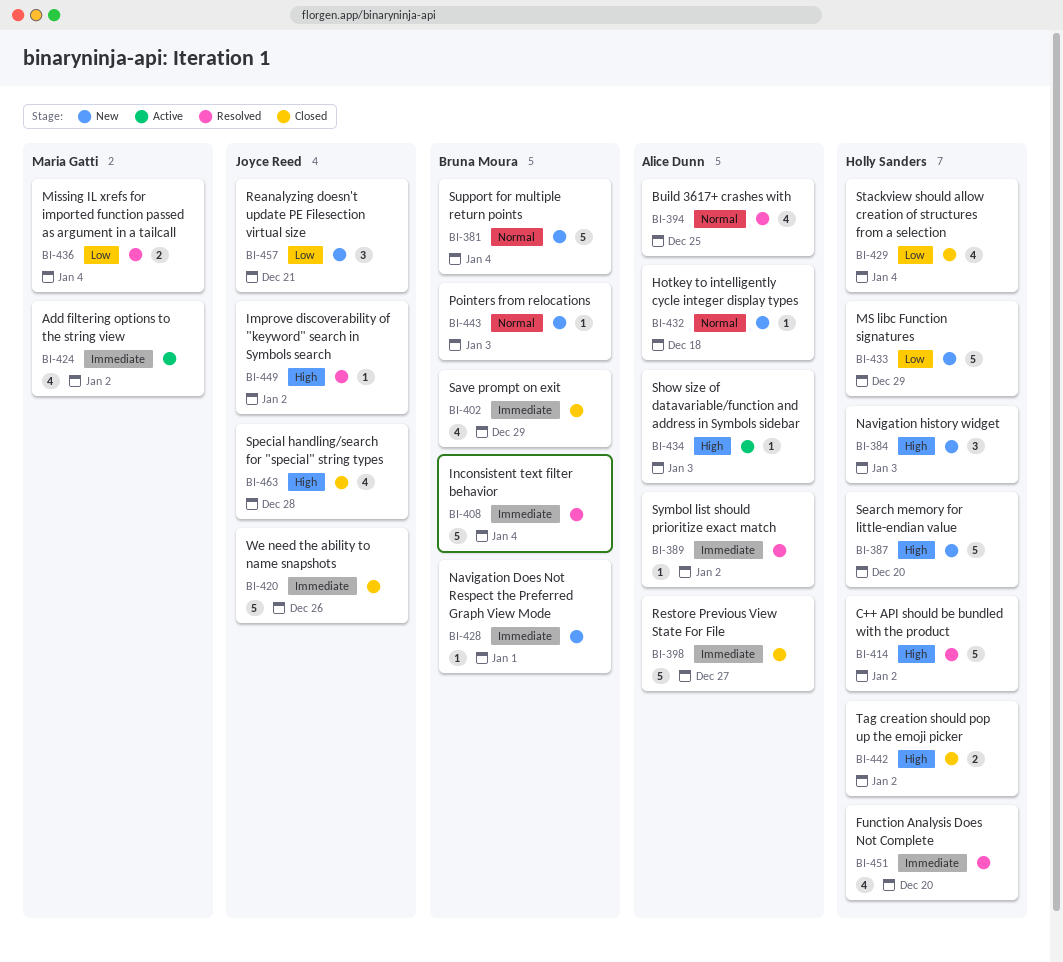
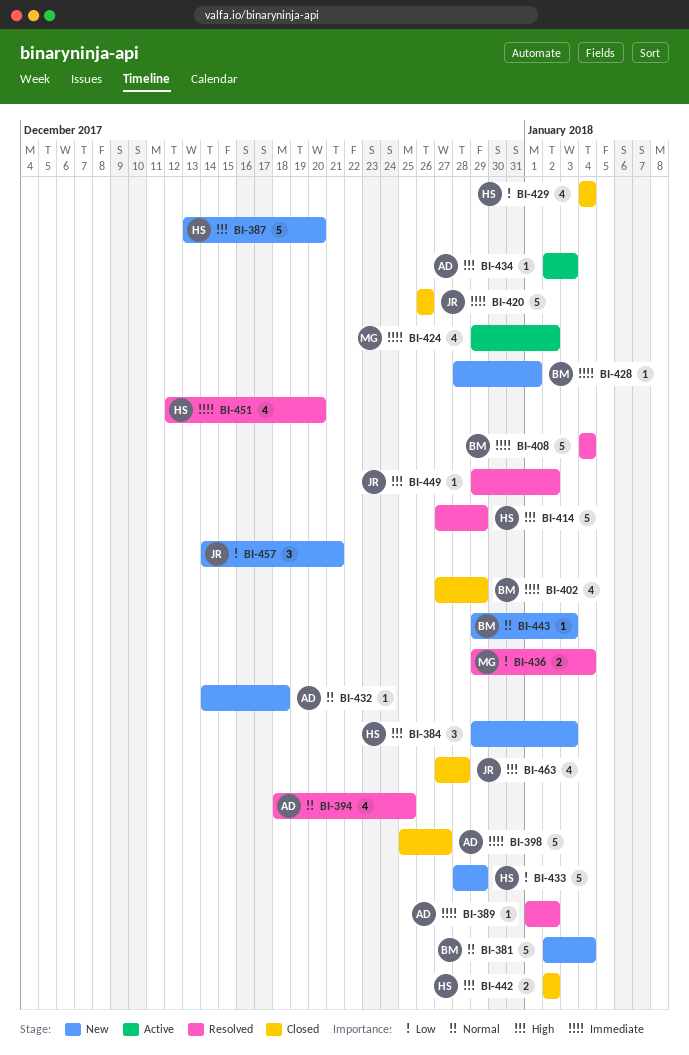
BI-414, due: Jan 2 -> Dec 29

